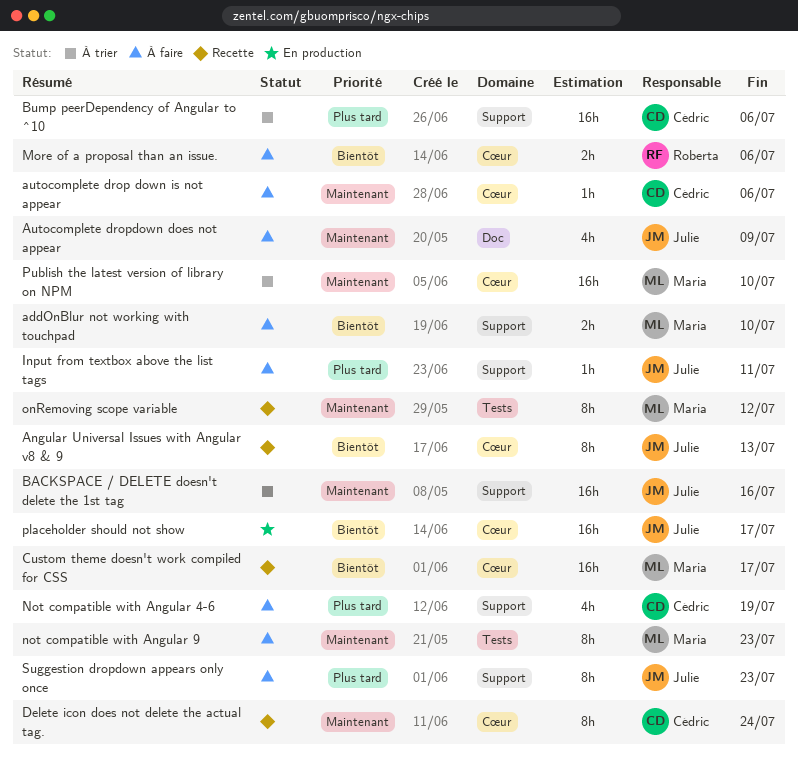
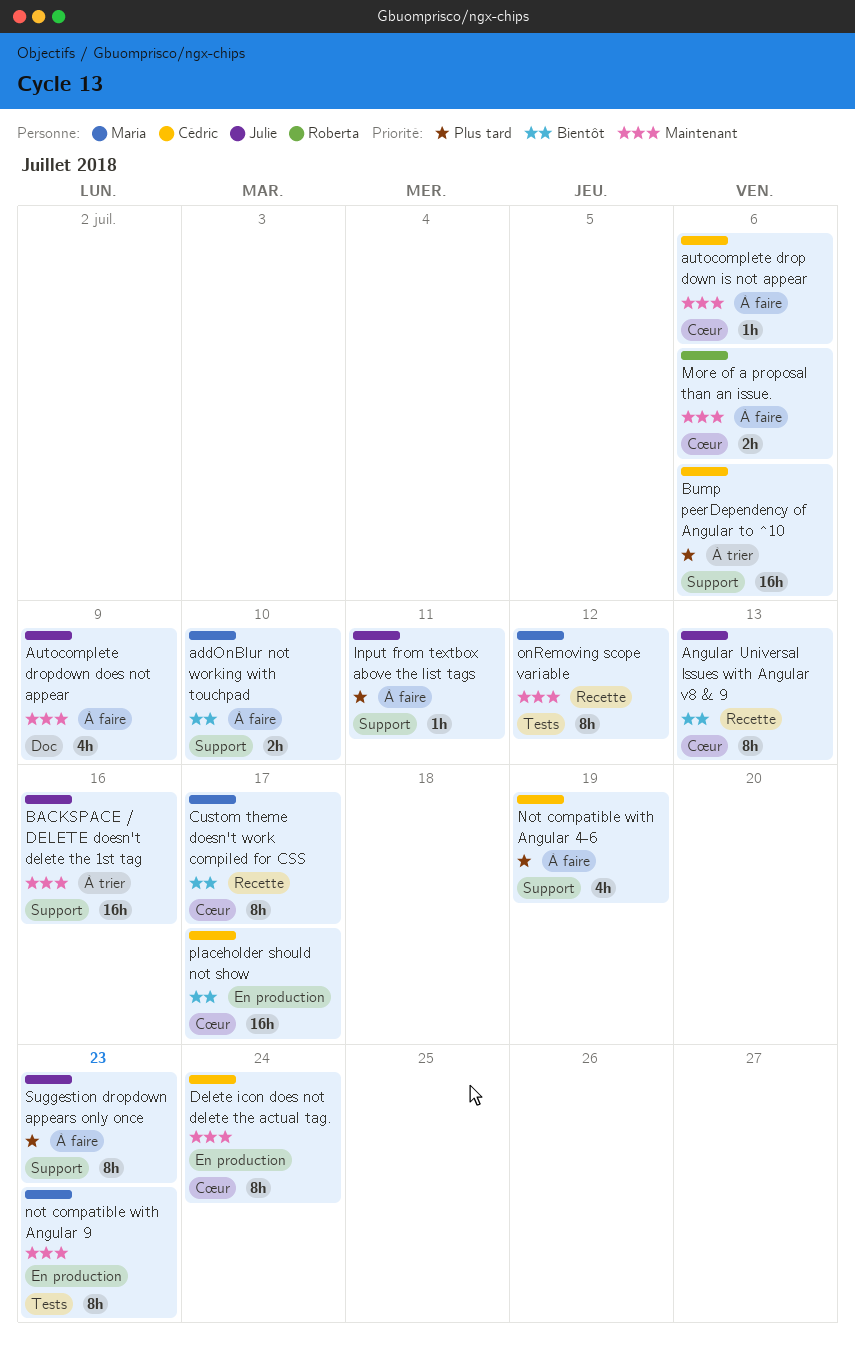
Custom theme doesn't work compiled for CSS, estimate: 16h -> 8h
Delete icon does not delete the actual tag., status: Recette -> En production
More of a proposal than an issue., priority: Bientôt -> Maintenant
not compatible with Angular 9, status: À faire -> En production
placeholder should not show, owner: Julie -> Cédric
Publish the latest version of library on NPM: present -> none

